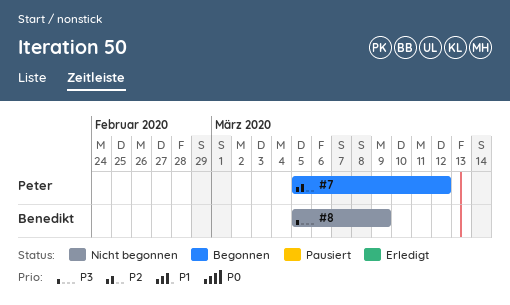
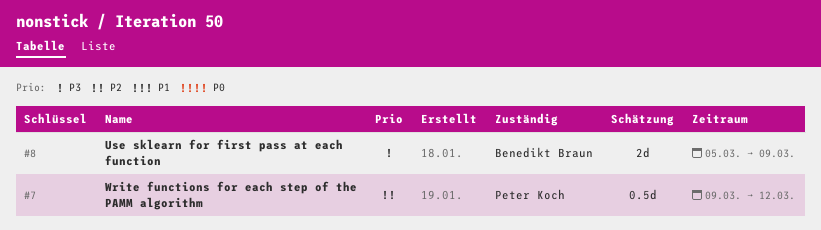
#7, start: Mar 5 -> Mar 9

